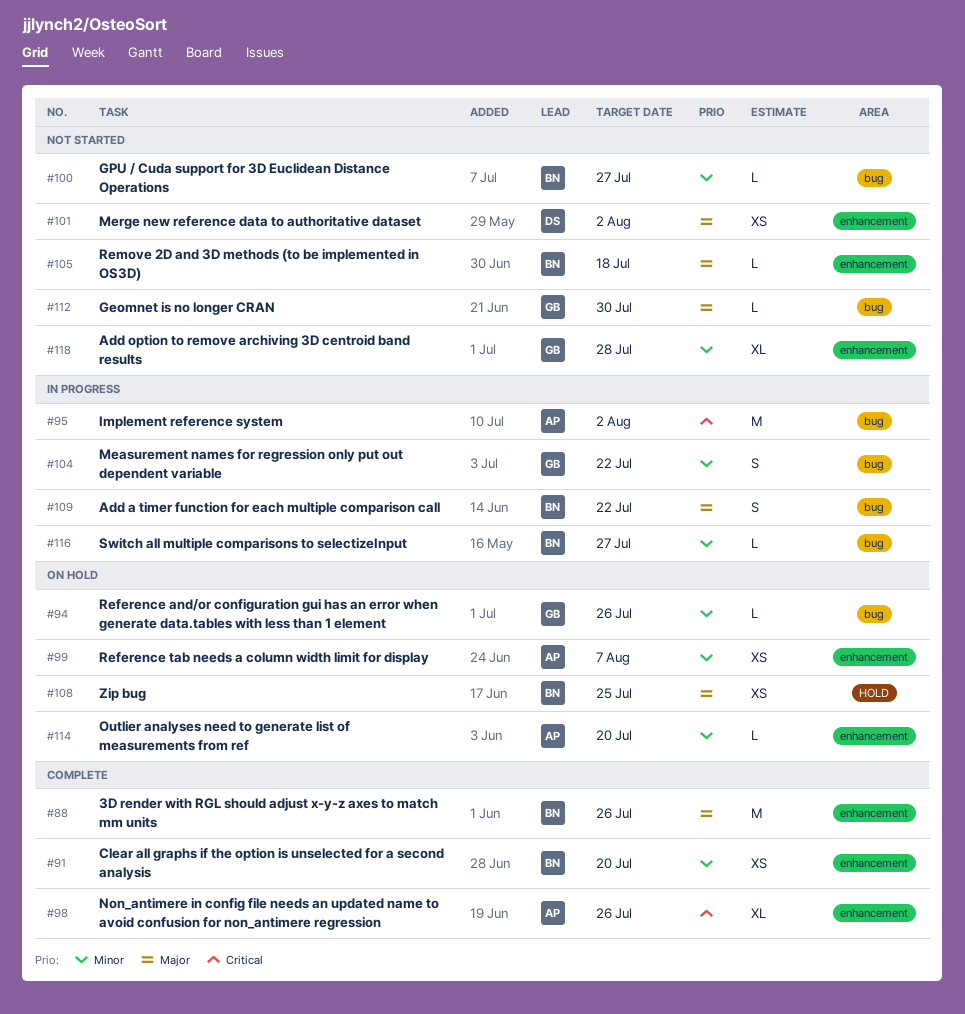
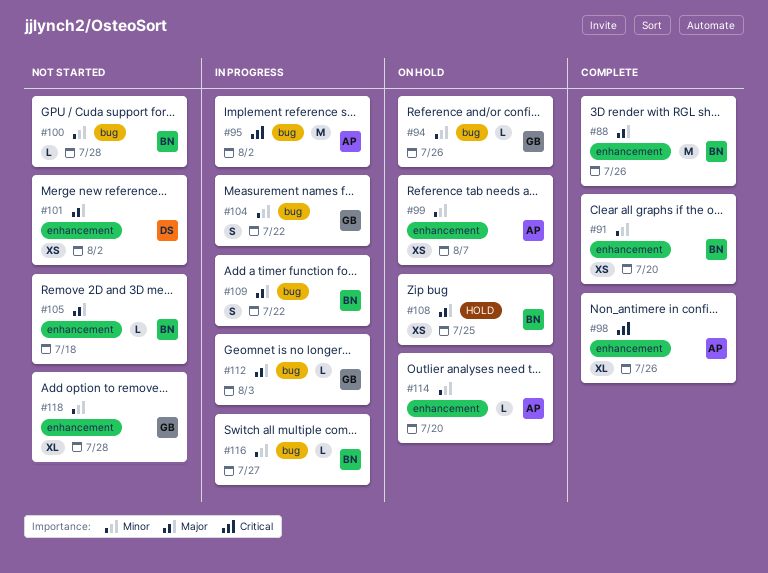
#100, due: Jul 27 -> Jul 28
#112, status: Not started -> In progress
#112, due: Jul 30 -> Aug 3

